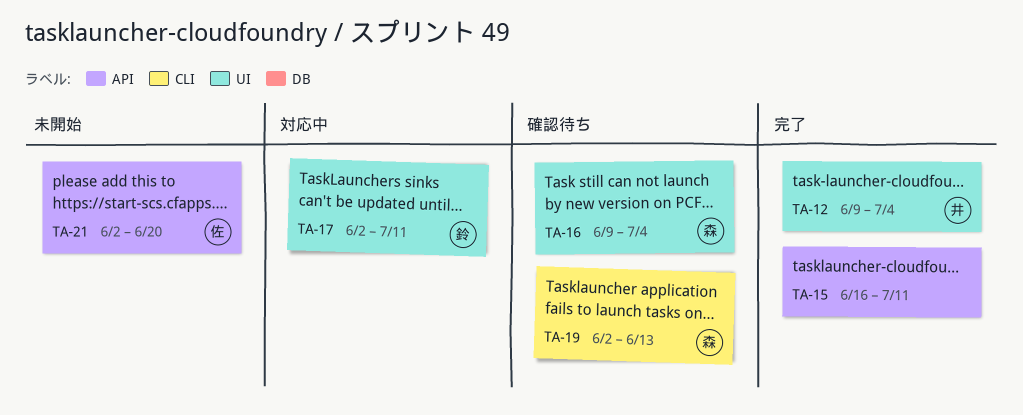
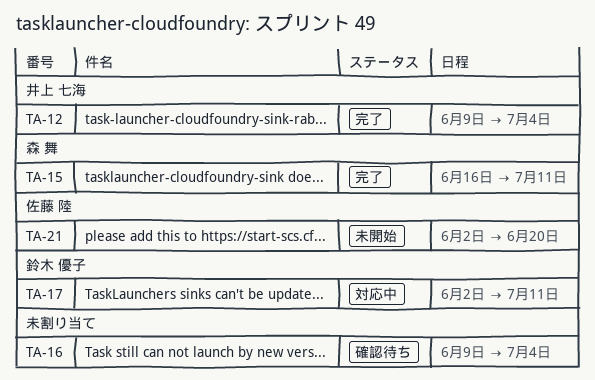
TA-15, owner: none -> 森 舞
TA-16, owner: 森 舞 -> none
TA-19: present -> none

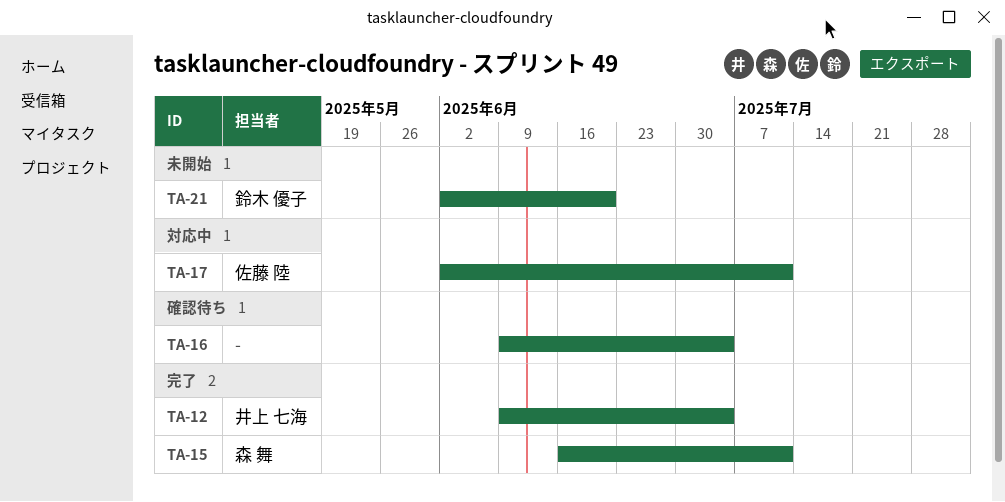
TA-17, owner: 鈴木 優子 -> 佐藤 陸
TA-21, owner: 佐藤 陸 -> 鈴木 優子

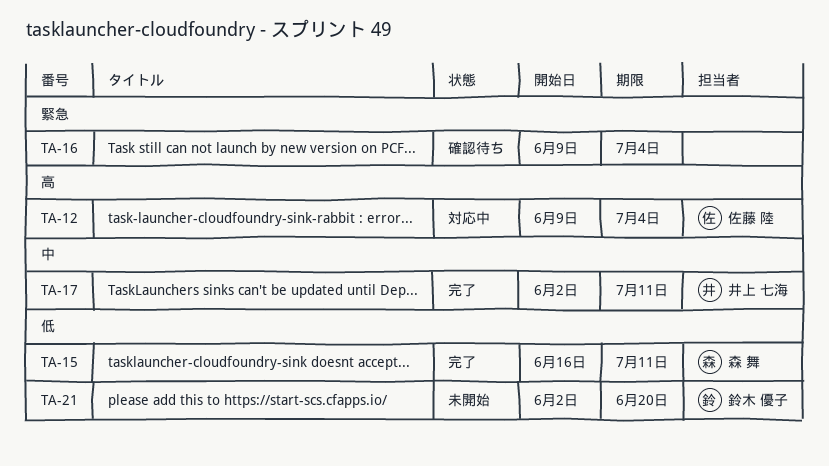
TA-12, status: 完了 -> 対応中
TA-12, owner: 井上 七海 -> 佐藤 陸
TA-17, status: 対応中 -> 完了
TA-17, owner: 佐藤 陸 -> 井上 七海

